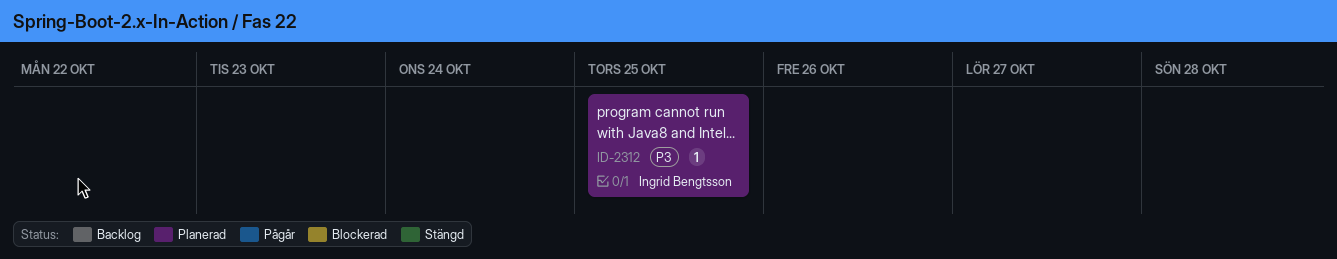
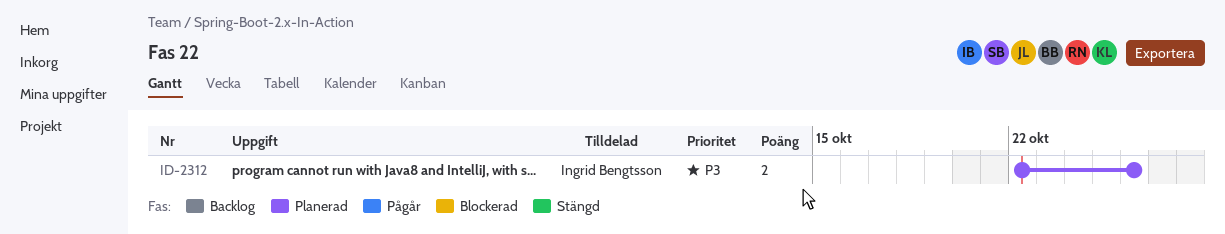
ID-2312, estimate: 1 -> 2
ID-2312, due: Oct 25 -> Oct 26

